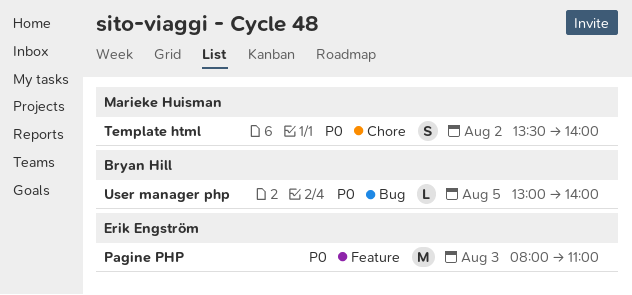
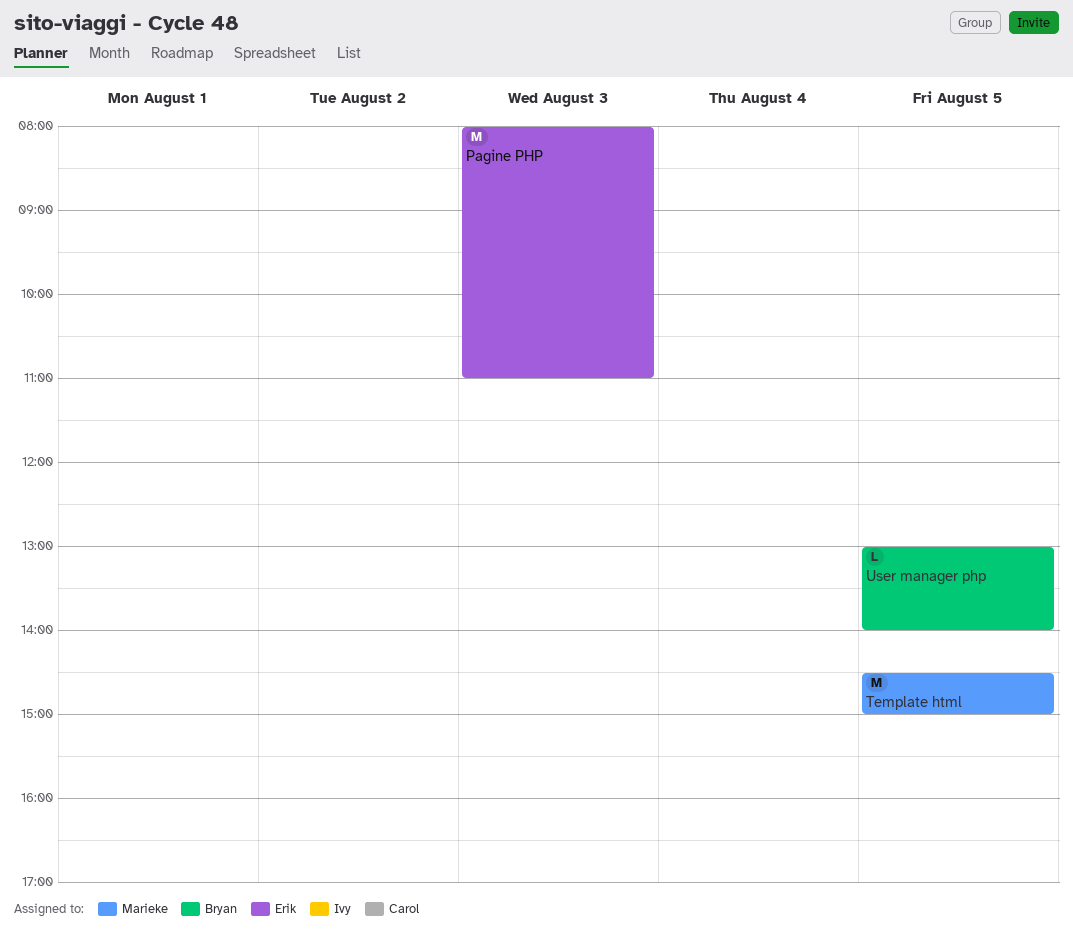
Template html, estimate: S -> M
Template html, day: Aug 2 -> Aug 5
Template html, begins: 13:30 -> 14:30
Template html, ends: 14:00 -> 15:00

